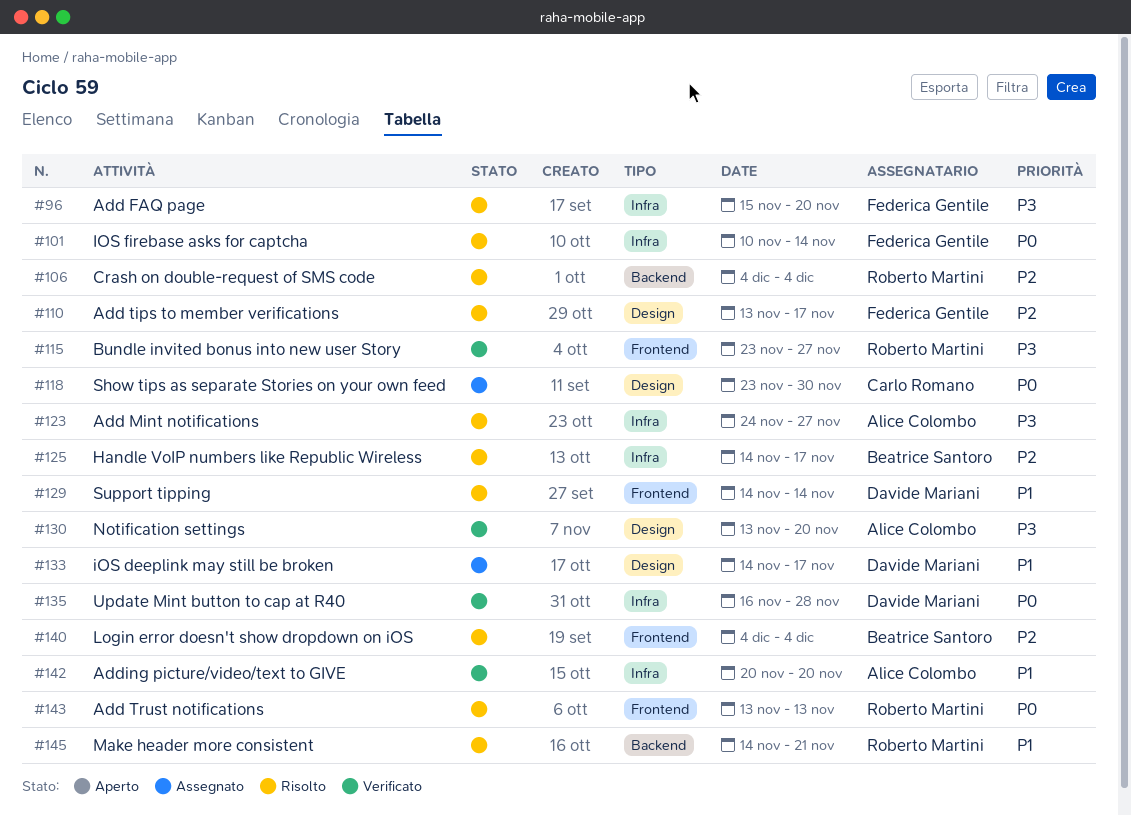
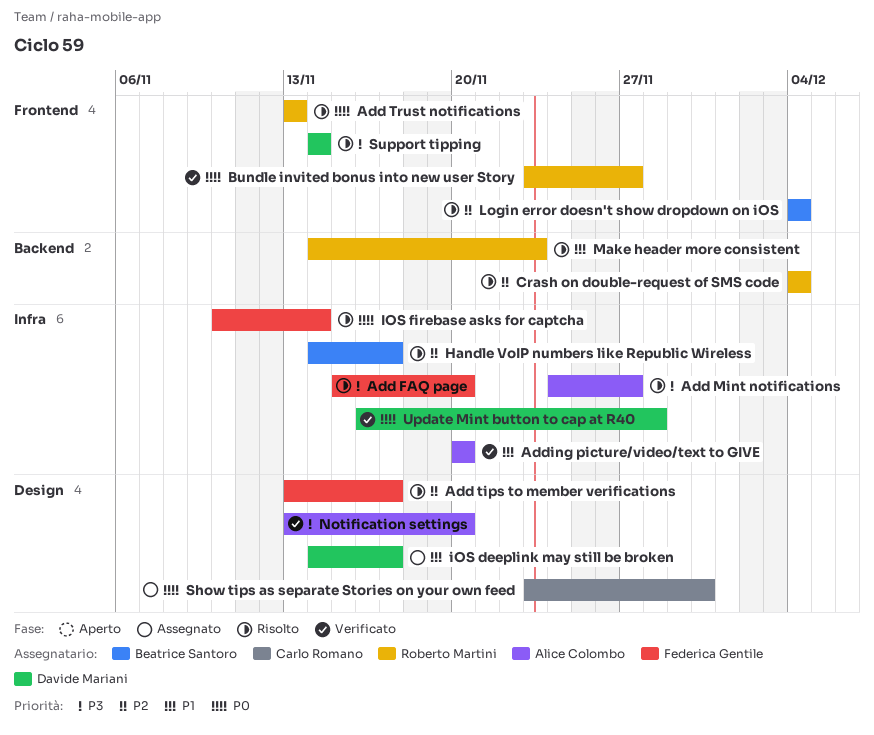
Bundle invited bonus into new user Story, priority: P3 -> P0
Make header more consistent, due: Nov 21 -> Nov 23
Support tipping, priority: P1 -> P3

